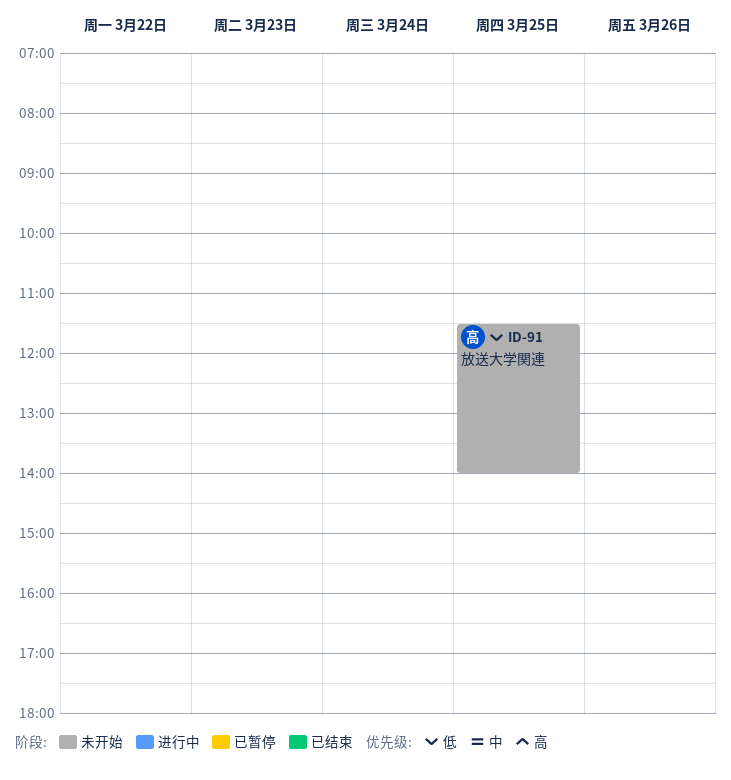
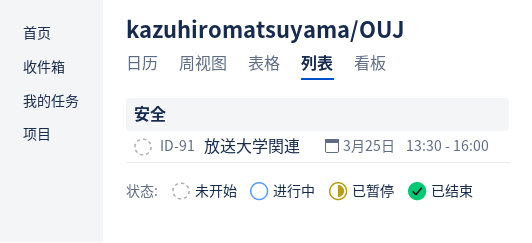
ID-91, begins: 11:30 -> 13:30
ID-91, ends: 14:00 -> 16:00

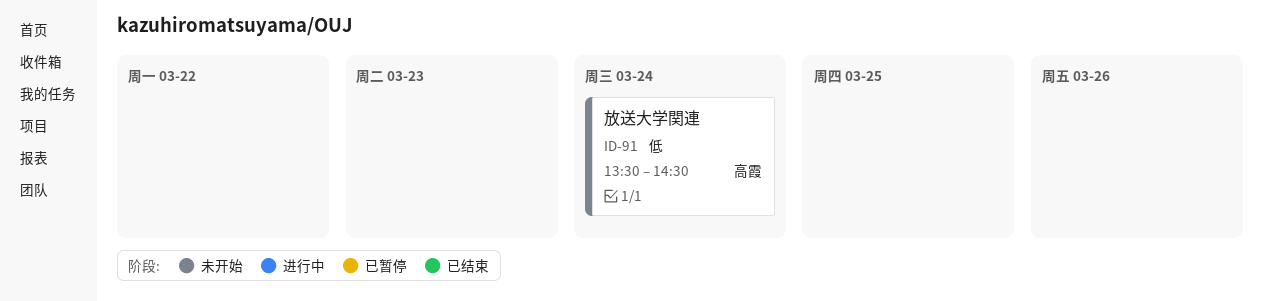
ID-91, day: Mar 25 -> Mar 24
ID-91, ends: 16:00 -> 14:30

